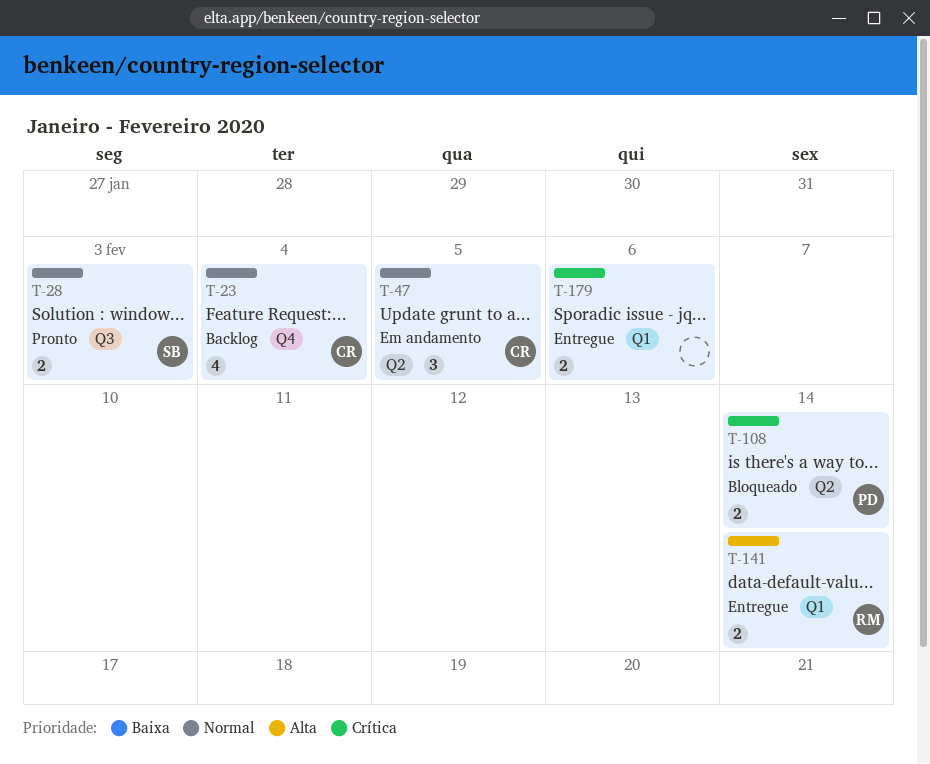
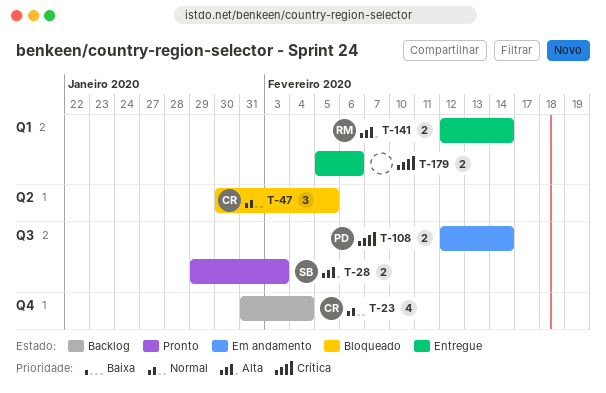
T-28, priority: Normal -> Alta
T-47, status: Em andamento -> Bloqueado
T-108, status: Bloqueado -> Em andamento
T-108, label: Q2 -> Q3

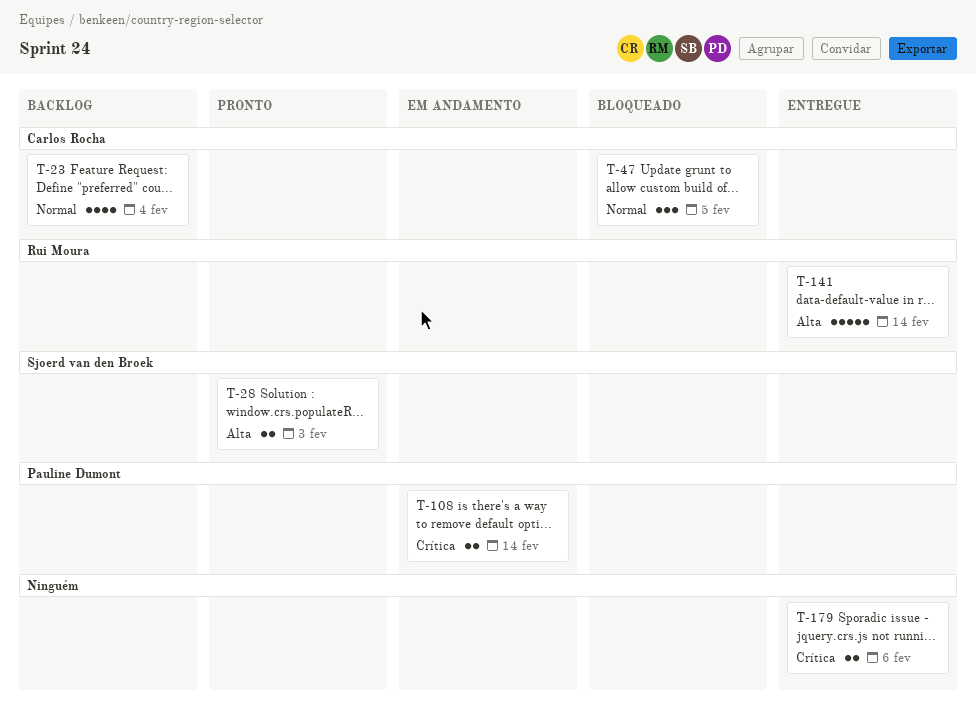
T-141, estimate: 2 -> 5

